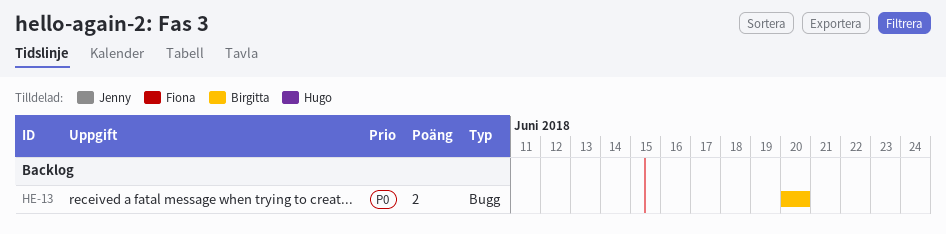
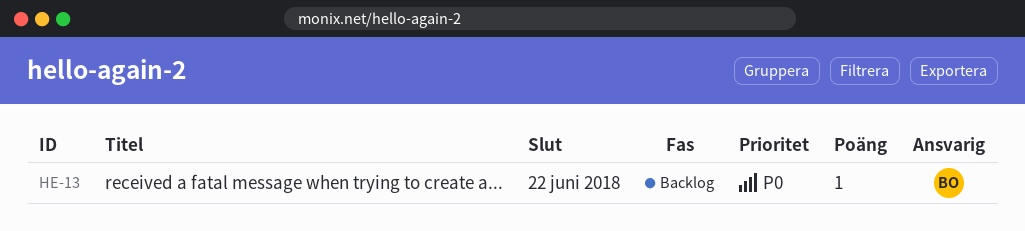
HE-13, estimate: 2 -> 1
HE-13, due: Jun 20 -> Jun 22

